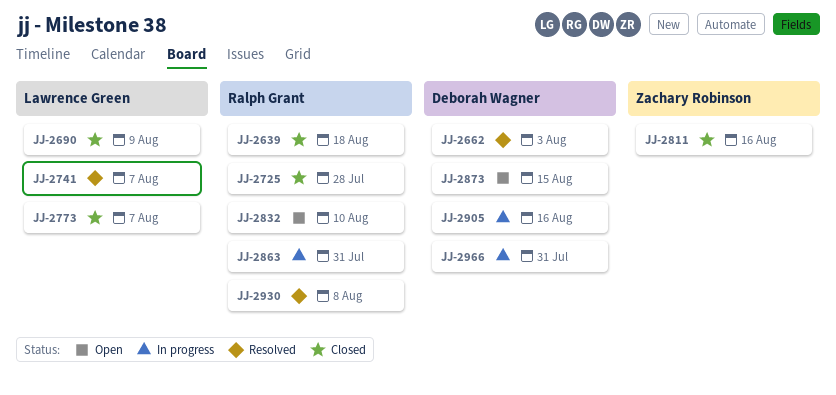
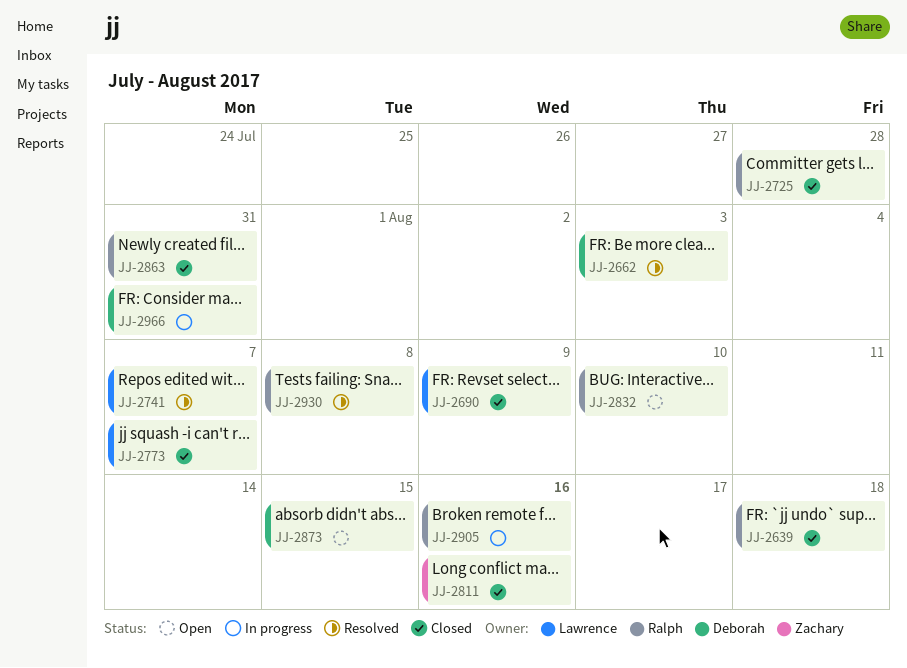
JJ-2863, status: In progress -> Closed
JJ-2905, owner: Deborah Wagner -> Ralph Grant

